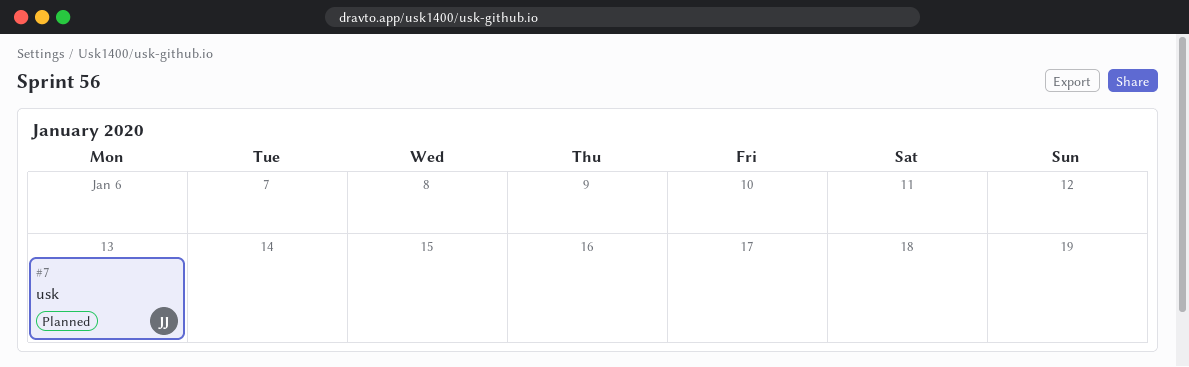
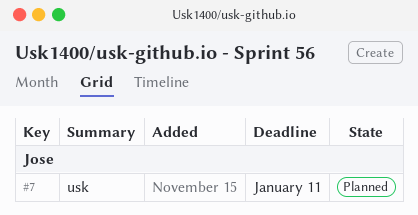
#7, due: Jan 13 -> Jan 11

